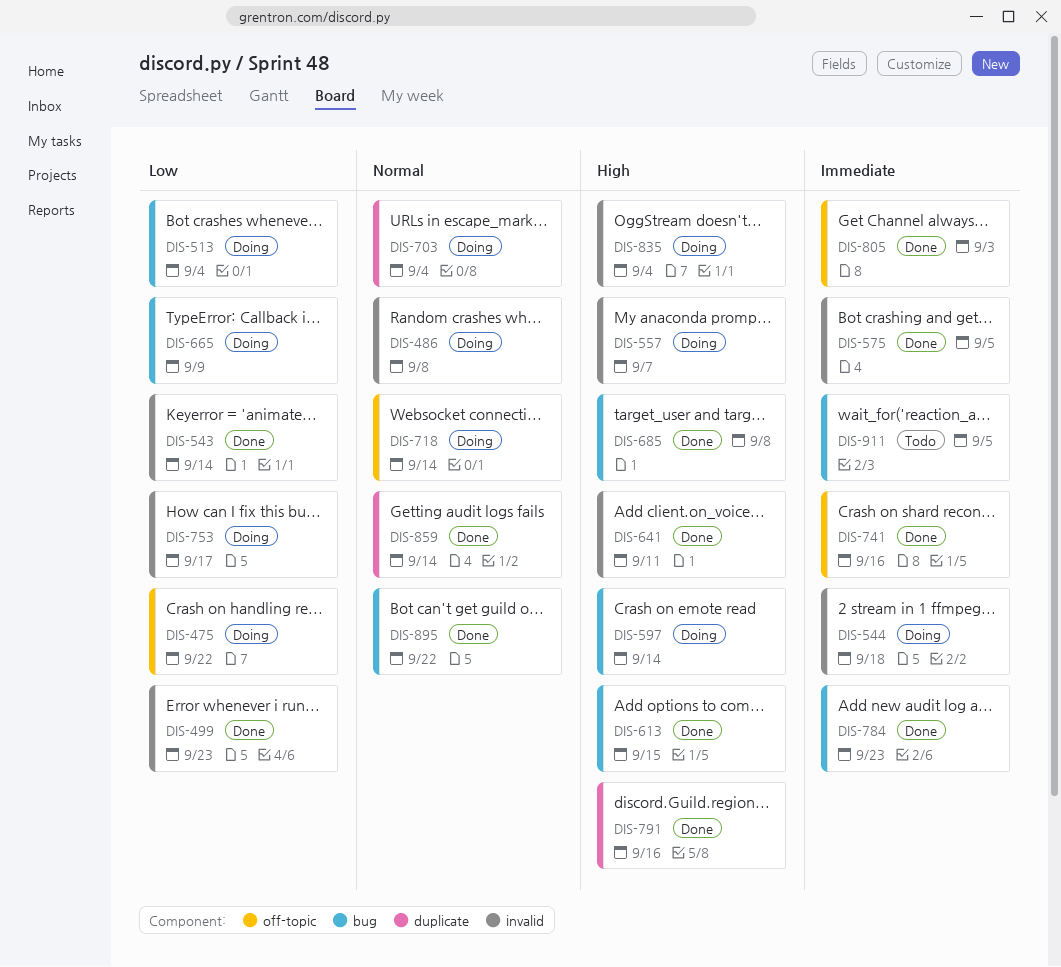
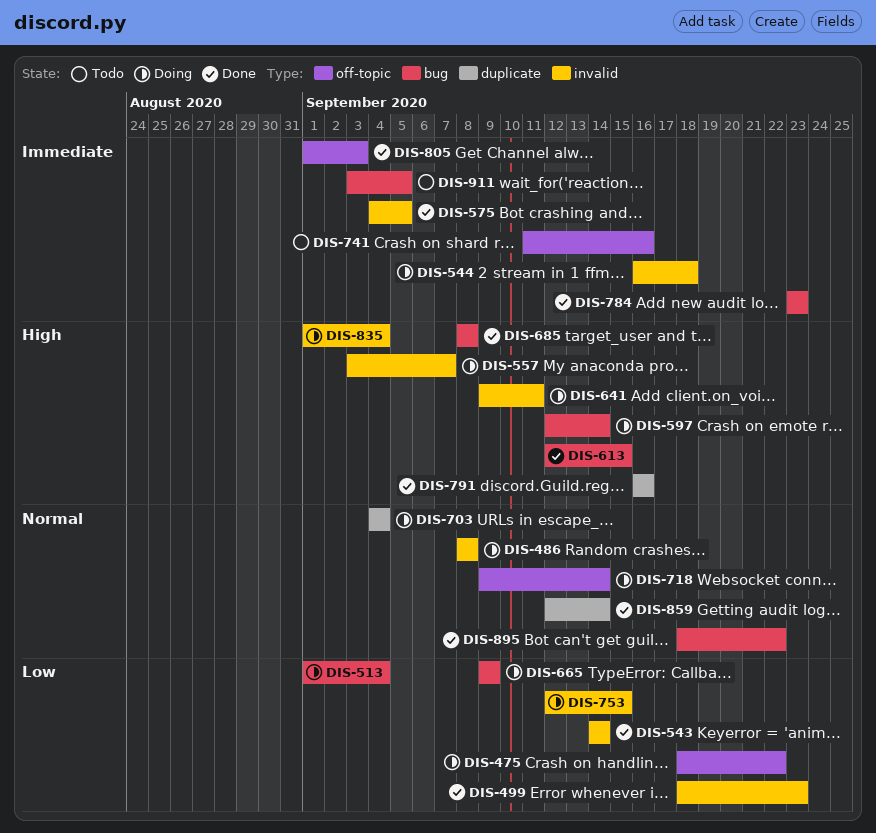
DIS-641, status: Done -> Doing
DIS-741, status: Done -> Todo
DIS-753, due: Sep 17 -> Sep 15

